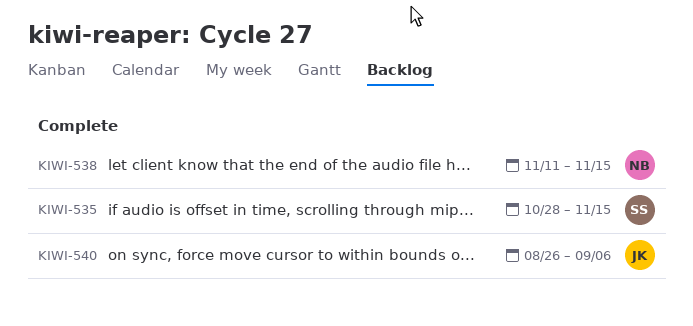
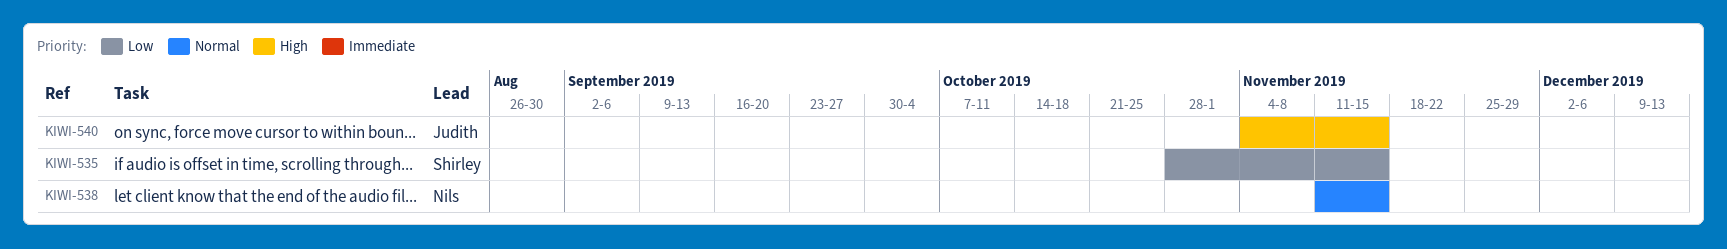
KIWI-540, start: Aug 26 -> Nov 4
KIWI-540, due: Sep 6 -> Nov 15

